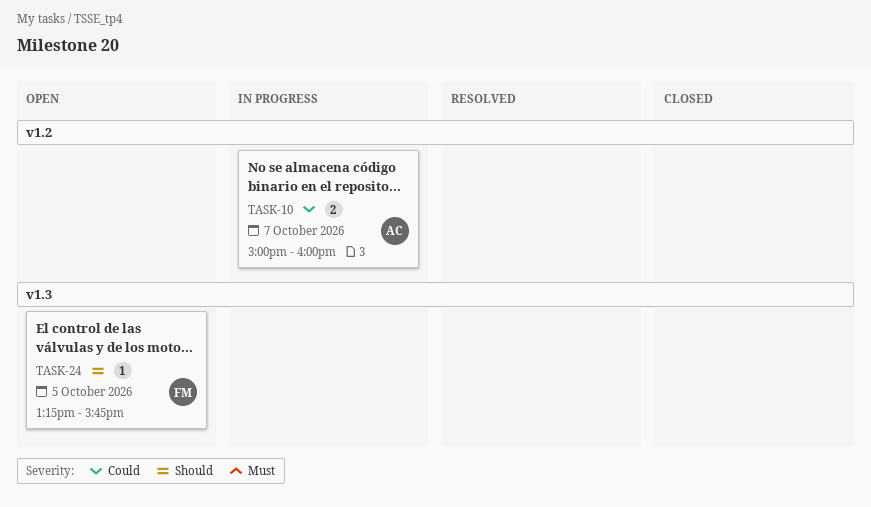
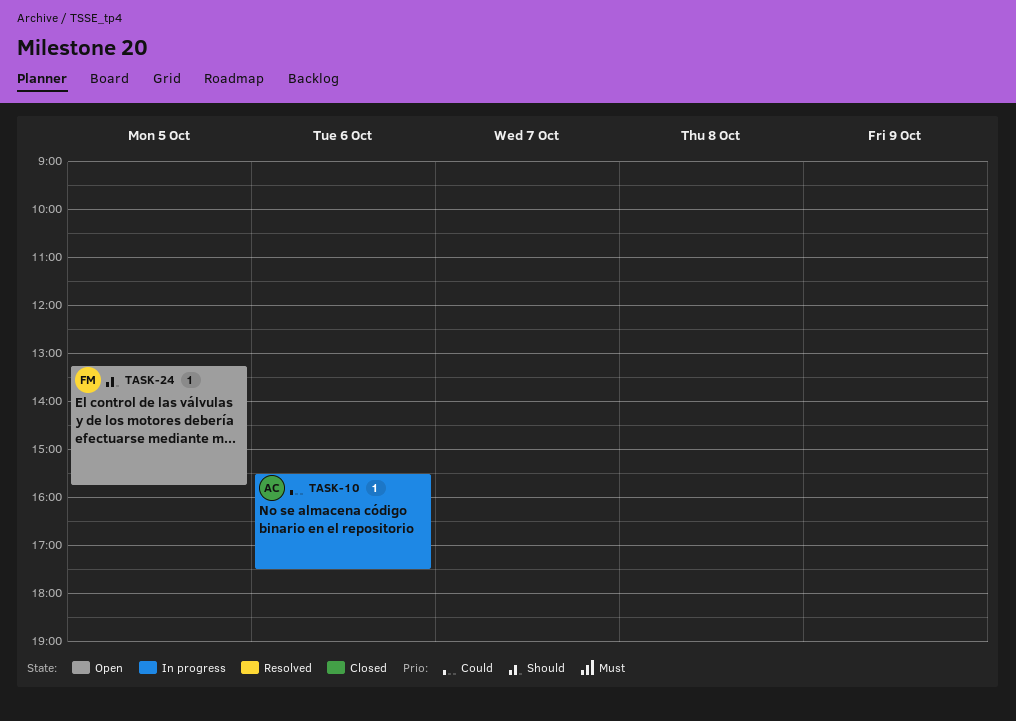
TASK-10, estimate: 2 -> 1
TASK-10, day: Oct 7 -> Oct 6
TASK-10, begins: 15:00 -> 15:30
TASK-10, ends: 16:00 -> 17:30

